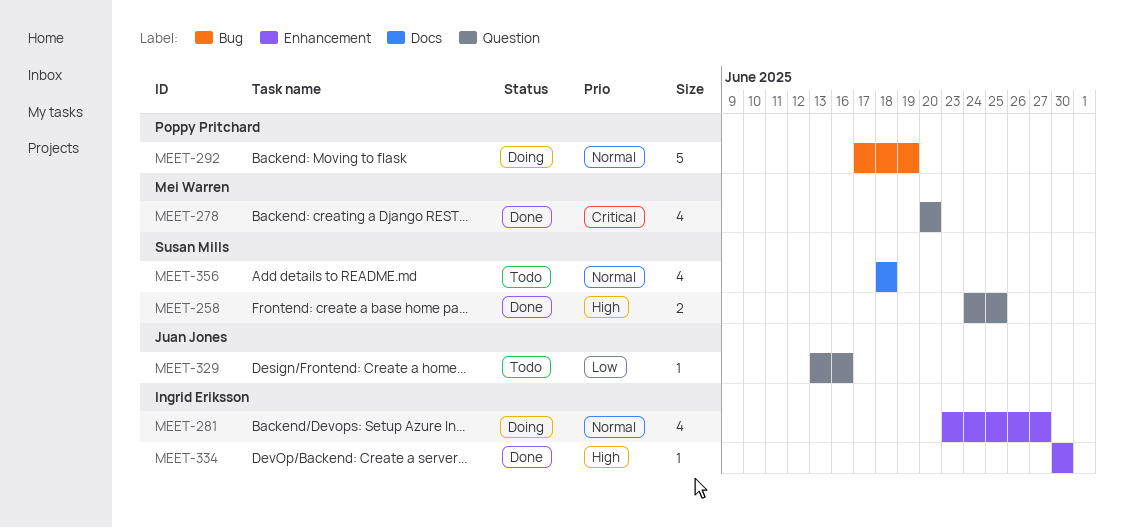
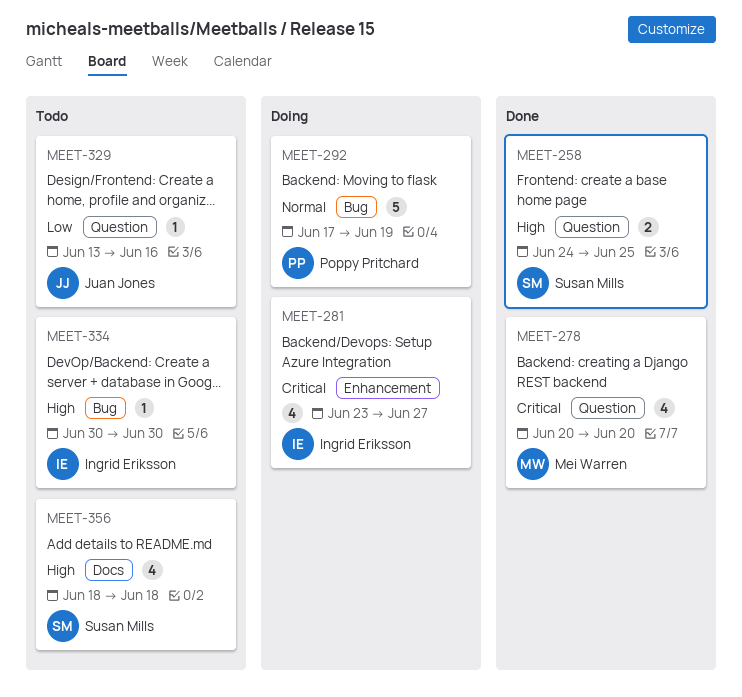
MEET-281, priority: Normal -> Critical
MEET-334, status: Done -> Todo
MEET-334, label: Enhancement -> Bug
MEET-356, priority: Normal -> High

